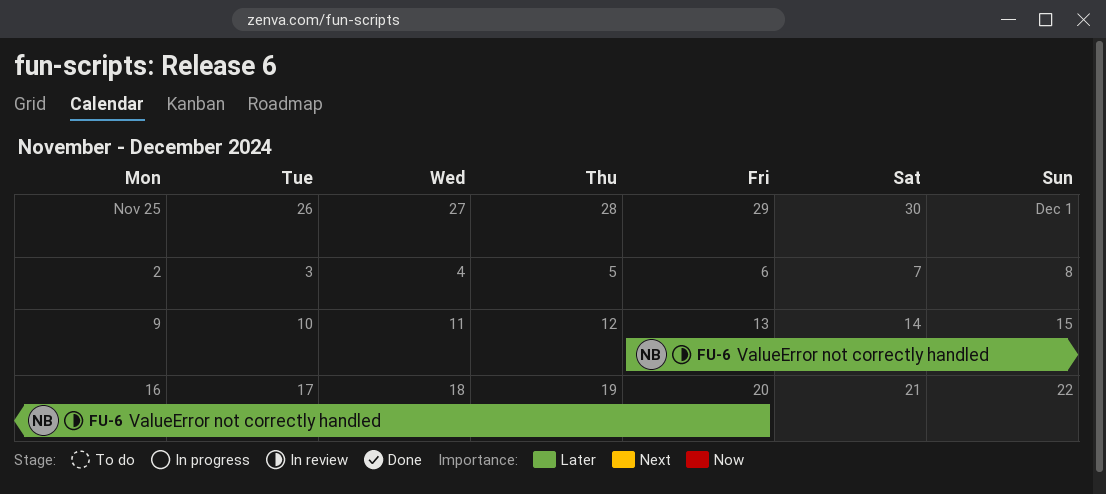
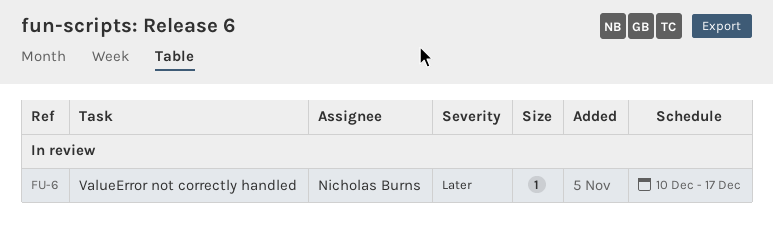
FU-6, start: Dec 13 -> Dec 10
FU-6, due: Dec 20 -> Dec 17

